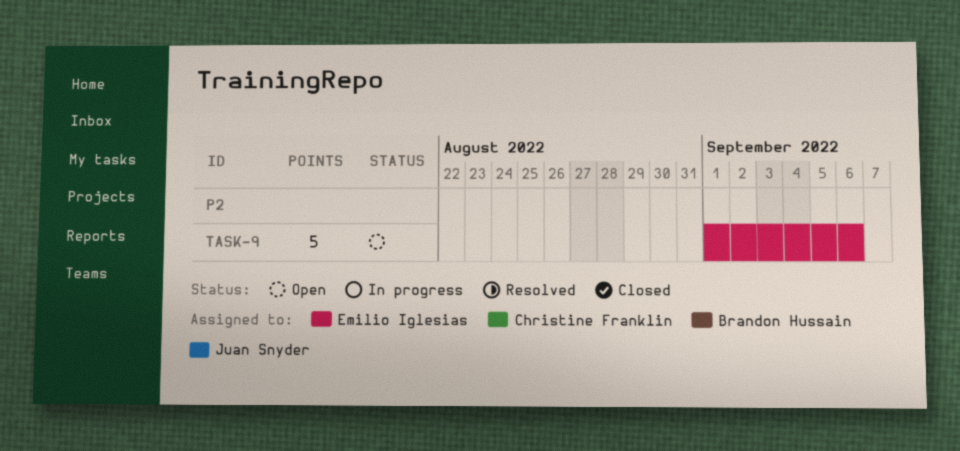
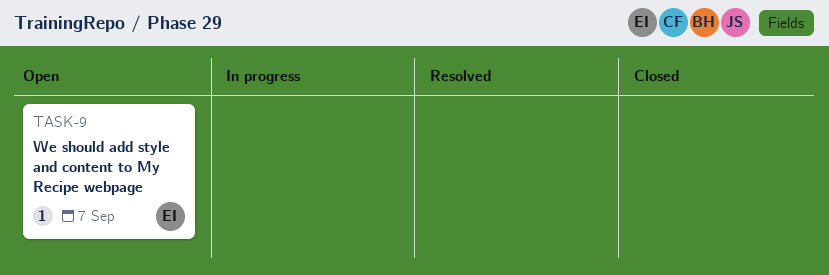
TASK-9, estimate: 5 -> 1
TASK-9, due: Sep 6 -> Sep 7

